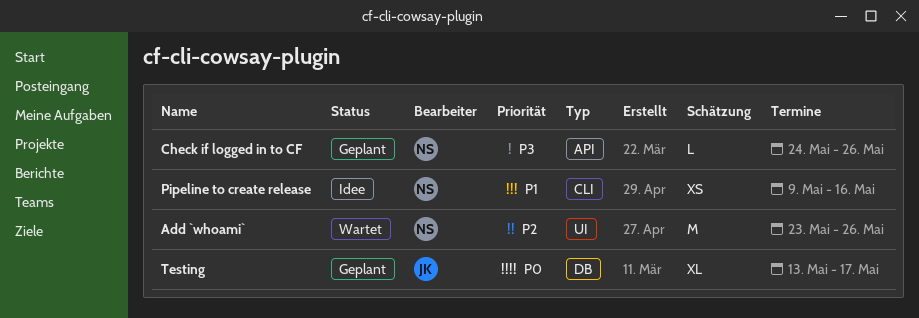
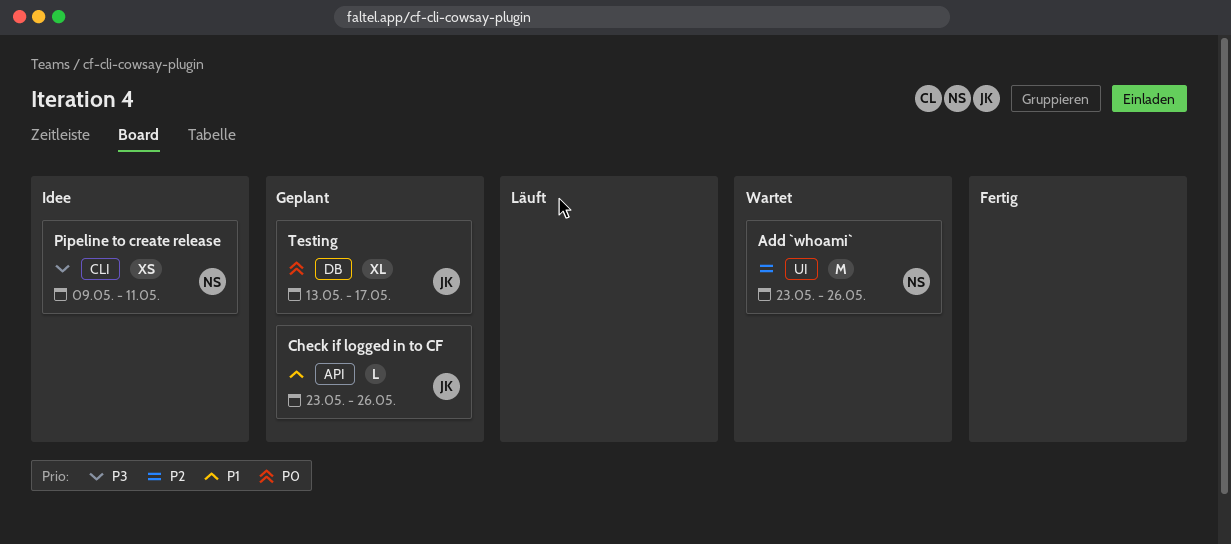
Check if logged in to CF, owner: NS -> JK
Check if logged in to CF, priority: P3 -> P1
Check if logged in to CF, start: May 24 -> May 23
Pipeline to create release, priority: P1 -> P3
Pipeline to create release, due: May 16 -> May 11

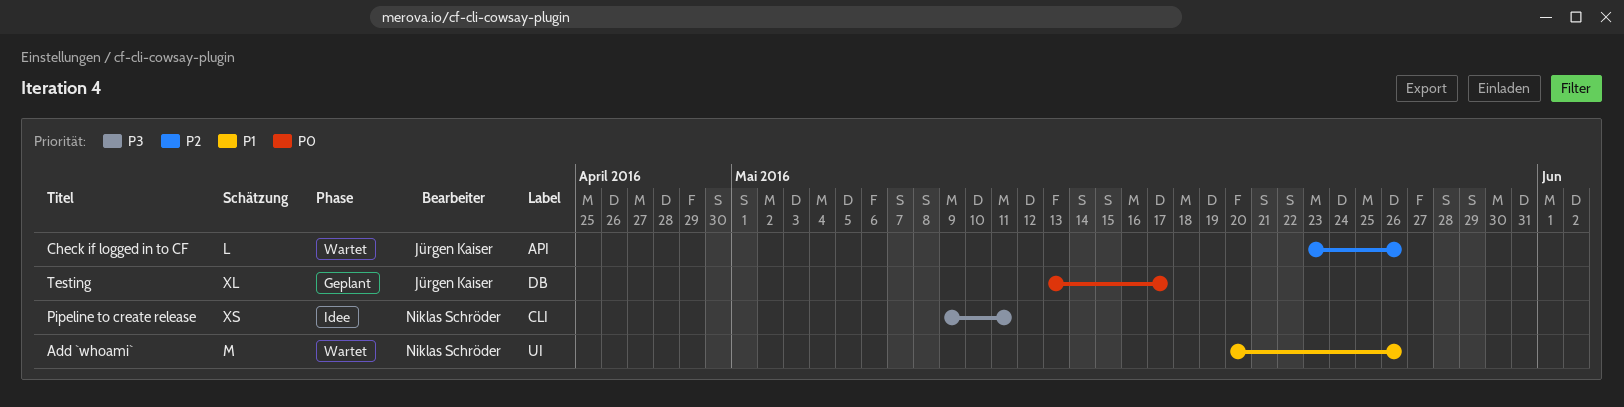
Add `whoami`, priority: P2 -> P1
Add `whoami`, start: May 23 -> May 20
Check if logged in to CF, status: Geplant -> Wartet
Check if logged in to CF, priority: P1 -> P2

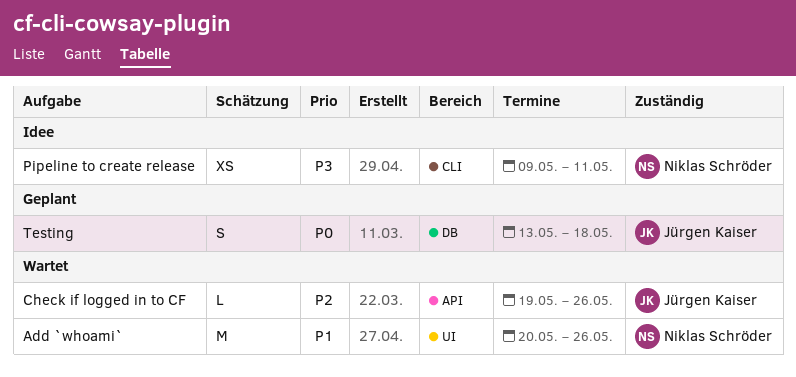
Check if logged in to CF, start: May 23 -> May 19
Testing, estimate: XL -> S
Testing, due: May 17 -> May 18

